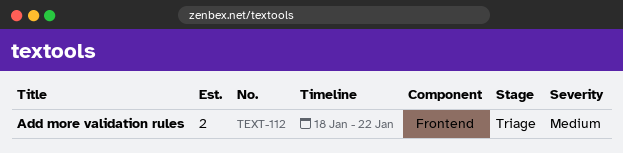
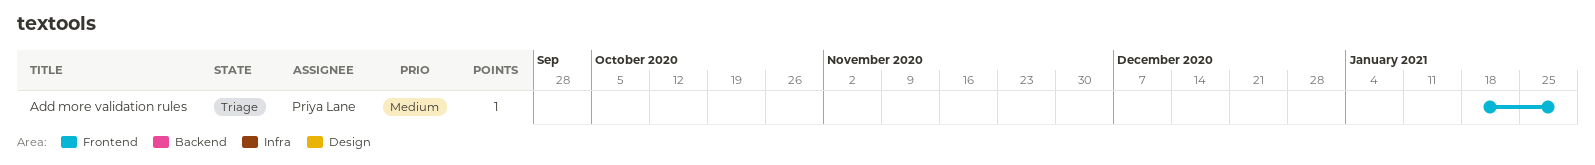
Add more validation rules, estimate: 2 -> 1
Add more validation rules, due: Jan 22 -> Jan 29

